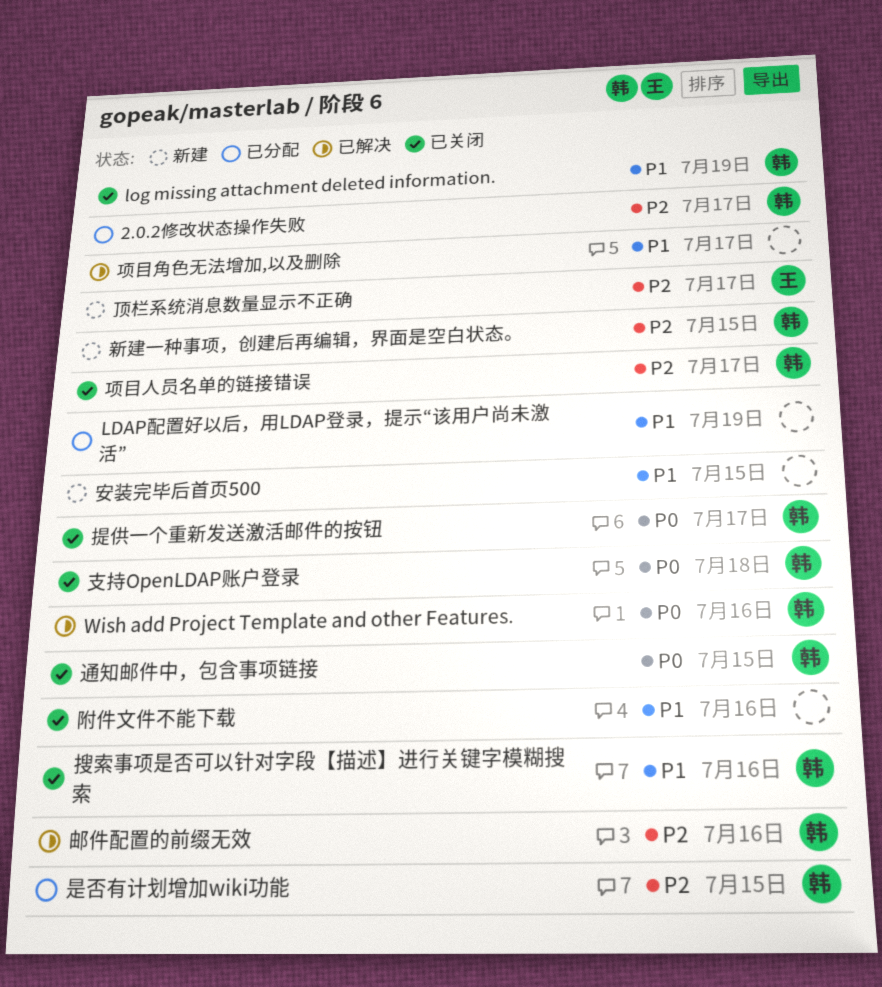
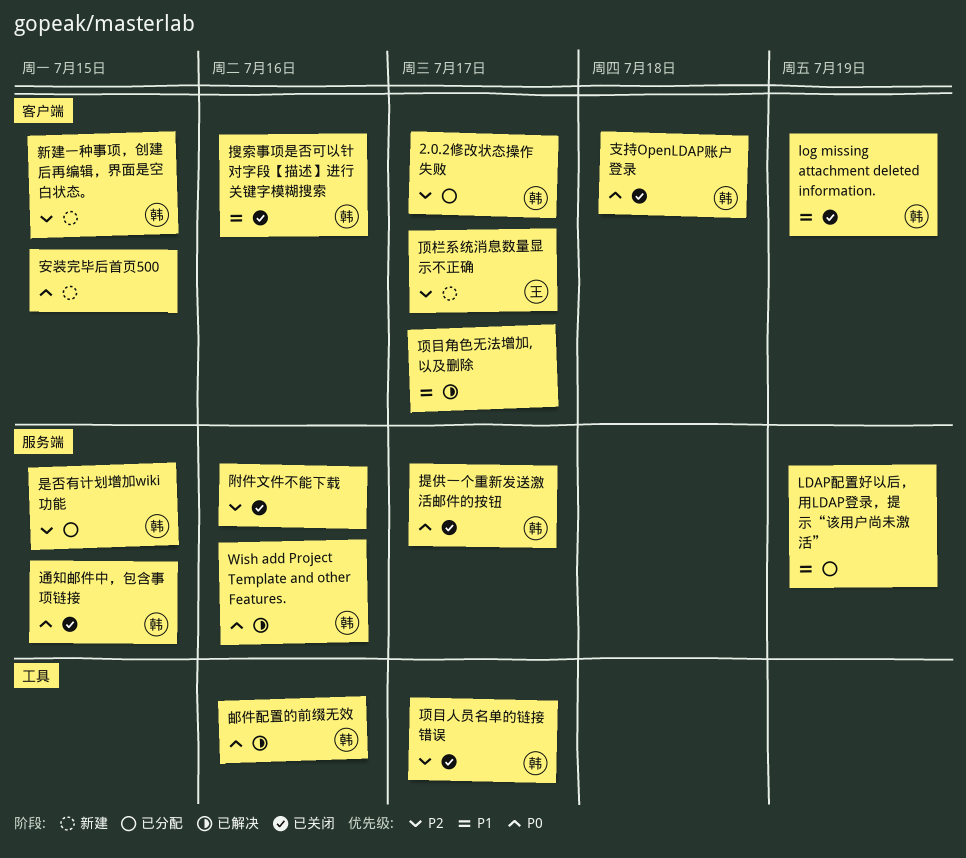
安装完毕后首页500, priority: P1 -> P0
邮件配置的前缀无效, priority: P2 -> P0
附件文件不能下载, priority: P1 -> P2

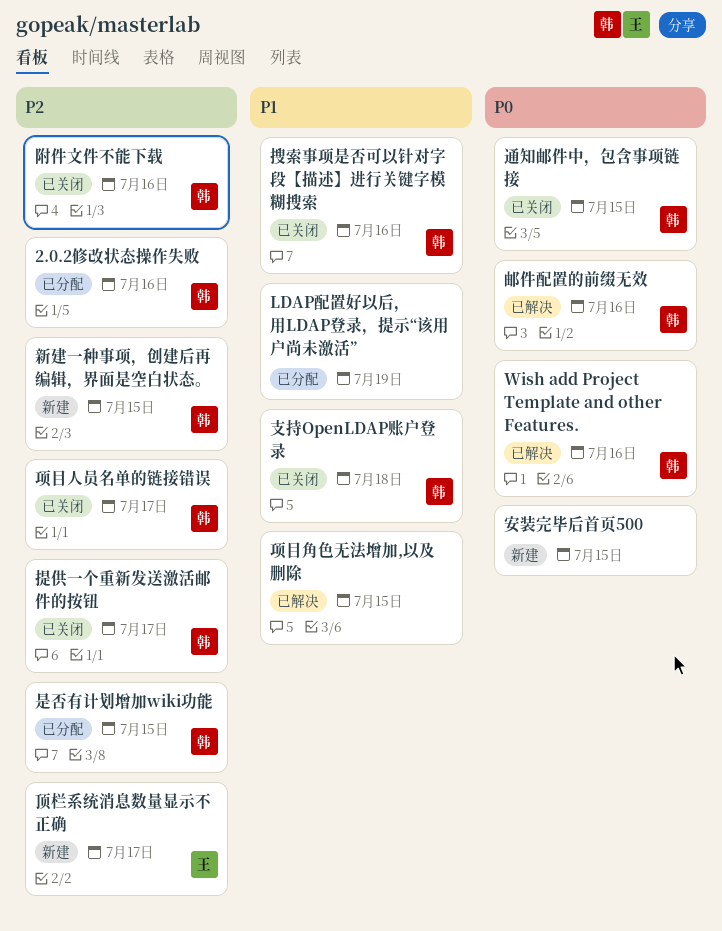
2.0.2修改状态操作失败, due: Jul 17 -> Jul 16
log missing attachment deleted information.: present -> none
提供一个重新发送激活邮件的按钮, priority: P0 -> P2
支持OpenLDAP账户登录, priority: P0 -> P1
附件文件不能下载, owner: none -> 韩
项目角色无法增加,以及删除, due: Jul 17 -> Jul 15

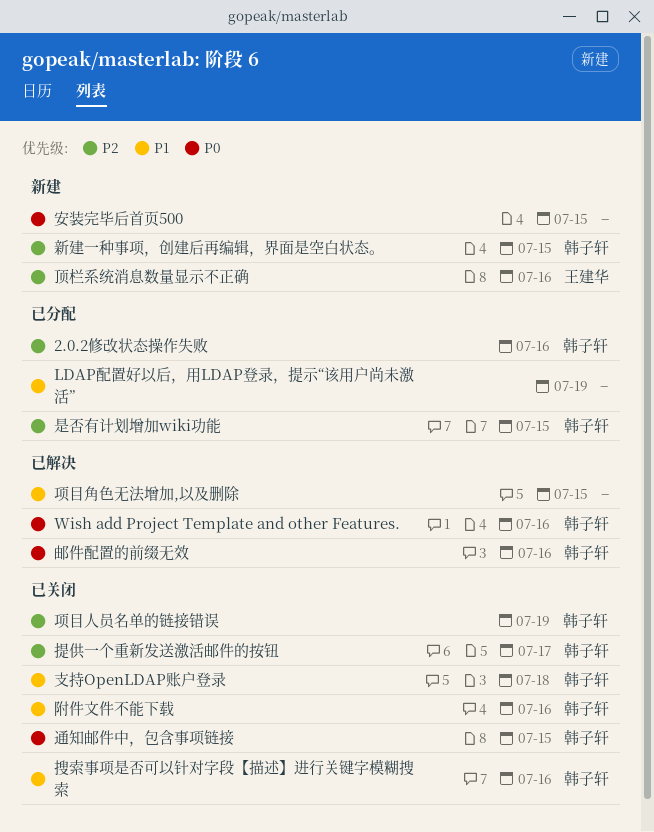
附件文件不能下载, priority: P2 -> P1
顶栏系统消息数量显示不正确, due: Jul 17 -> Jul 16
项目人员名单的链接错误, due: Jul 17 -> Jul 19

